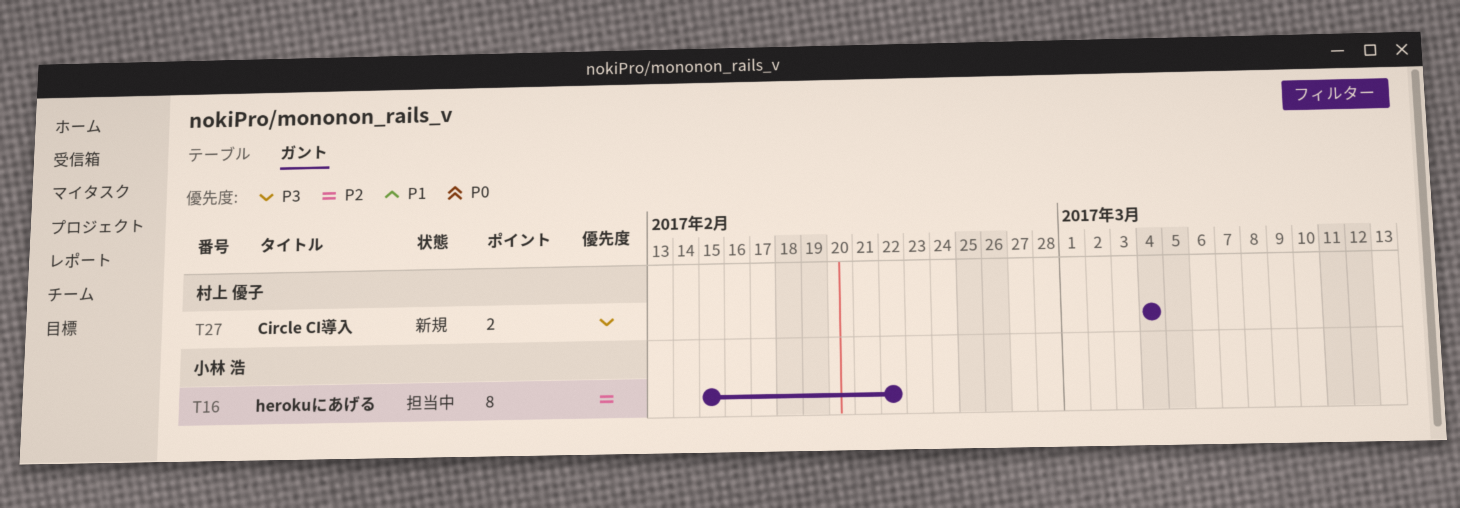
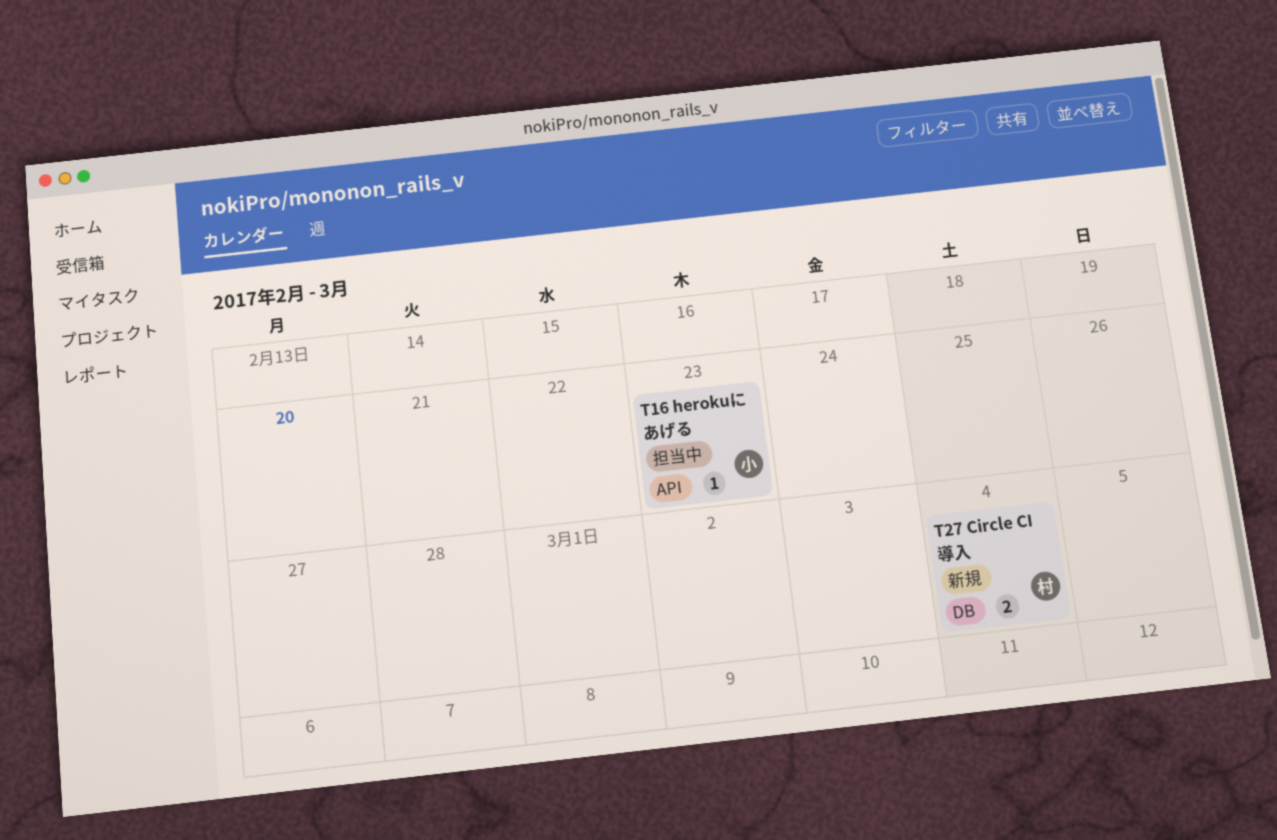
T16, estimate: 8 -> 1
T16, due: Feb 22 -> Feb 23

